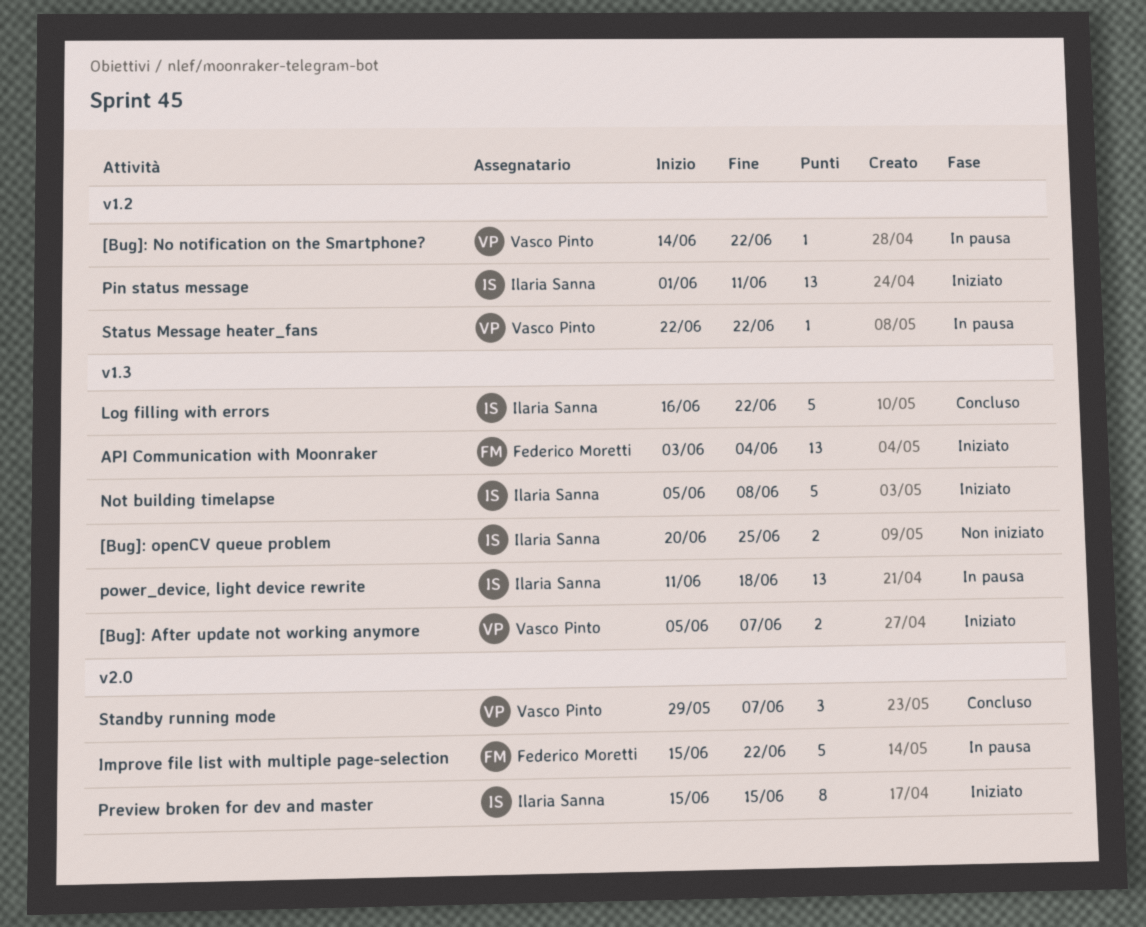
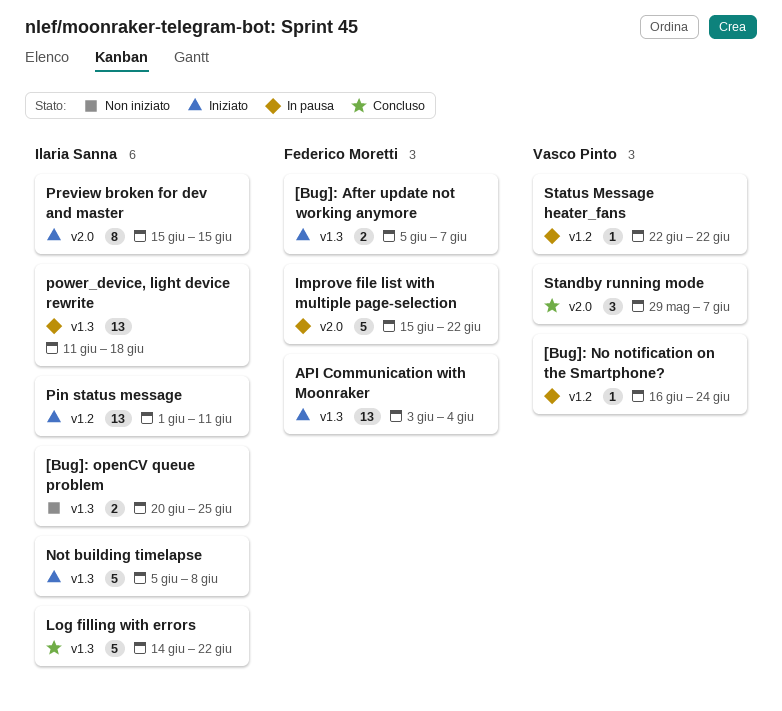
[Bug]: After update not working anymore, owner: Vasco Pinto -> Federico Moretti
[Bug]: No notification on the Smartphone?, start: Jun 14 -> Jun 16
[Bug]: No notification on the Smartphone?, due: Jun 22 -> Jun 24
Log filling with errors, start: Jun 16 -> Jun 14

